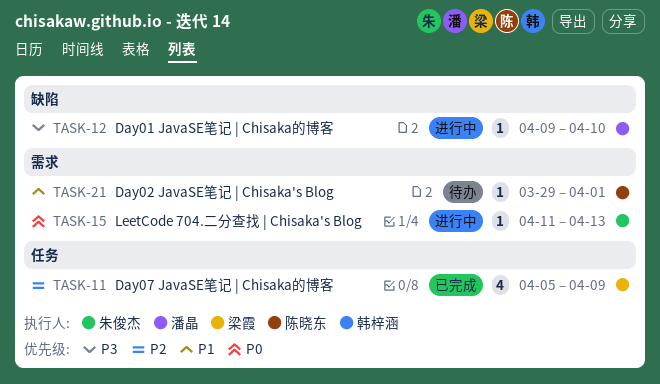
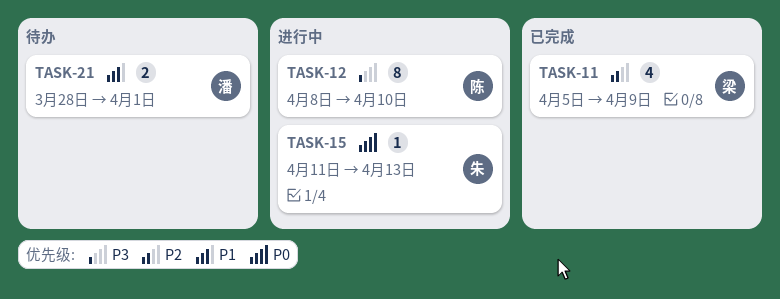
TASK-12, owner: 潘晶 -> 陈晓东
TASK-12, estimate: 1 -> 8
TASK-12, start: Apr 9 -> Apr 8
TASK-21, owner: 陈晓东 -> 潘晶
TASK-21, estimate: 1 -> 2
TASK-21, start: Mar 29 -> Mar 28

